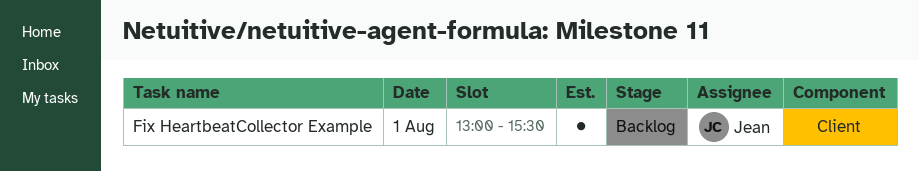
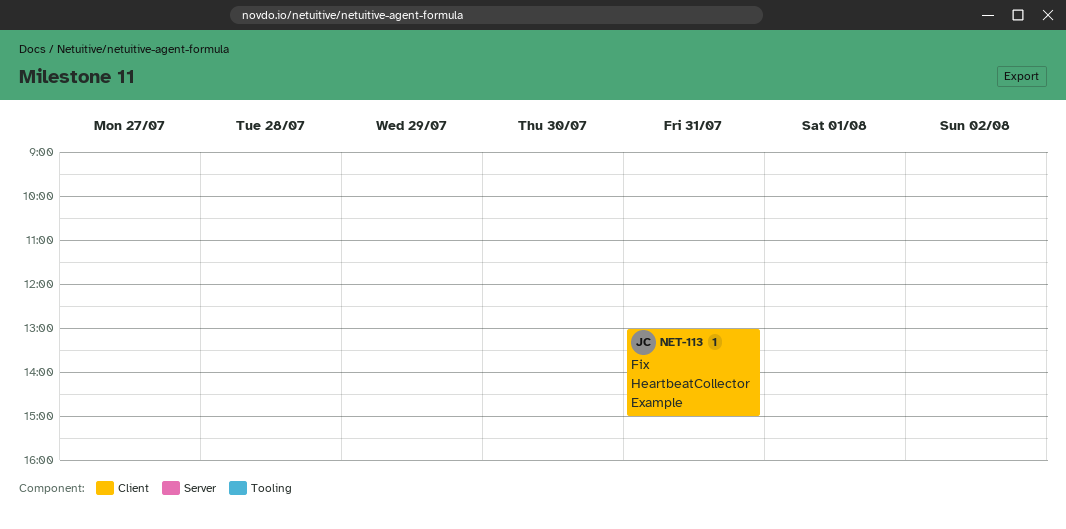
Fix HeartbeatCollector Example, day: Aug 1 -> Jul 31
Fix HeartbeatCollector Example, ends: 15:30 -> 15:00

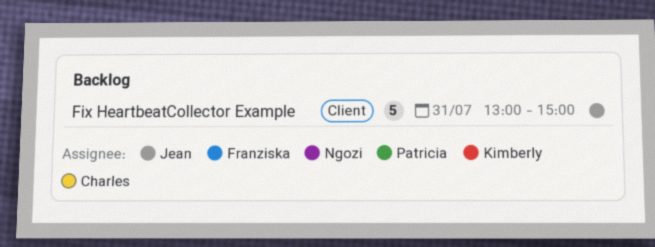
Fix HeartbeatCollector Example, estimate: 1 -> 5

